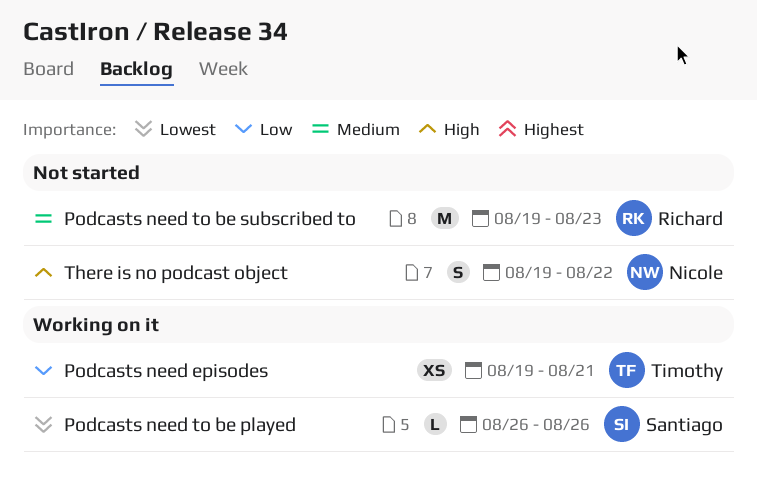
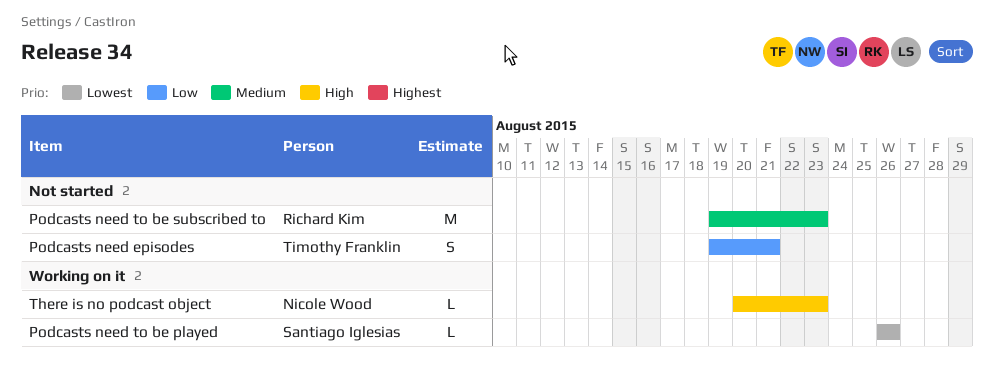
Podcasts need episodes, status: Working on it -> Not started
Podcasts need episodes, estimate: XS -> S
There is no podcast object, status: Not started -> Working on it
There is no podcast object, estimate: S -> L
There is no podcast object, start: Aug 19 -> Aug 20
There is no podcast object, due: Aug 22 -> Aug 23

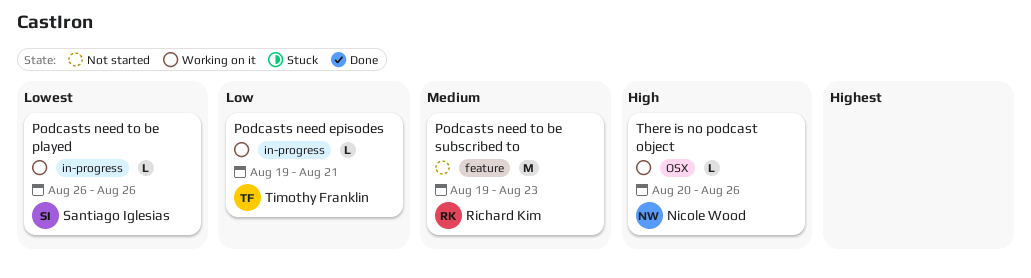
Podcasts need episodes, status: Not started -> Working on it
Podcasts need episodes, estimate: S -> L
There is no podcast object, due: Aug 23 -> Aug 26

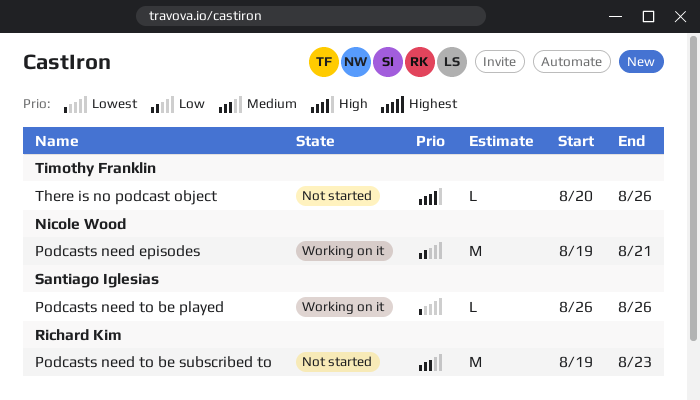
Podcasts need episodes, owner: Timothy Franklin -> Nicole Wood
Podcasts need episodes, estimate: L -> M
There is no podcast object, status: Working on it -> Not started
There is no podcast object, owner: Nicole Wood -> Timothy Franklin

